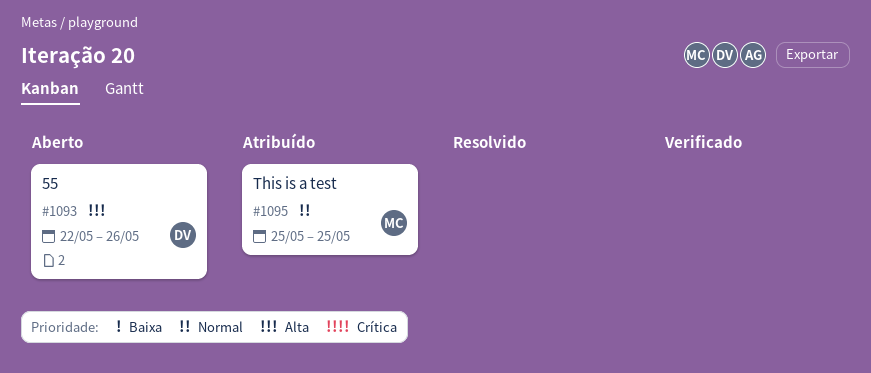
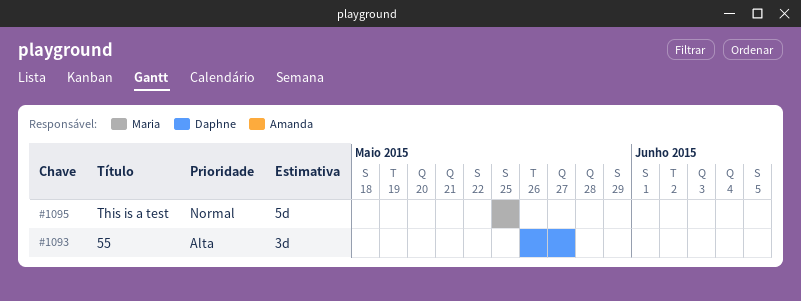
#1093, start: May 22 -> May 26
#1093, due: May 26 -> May 27

